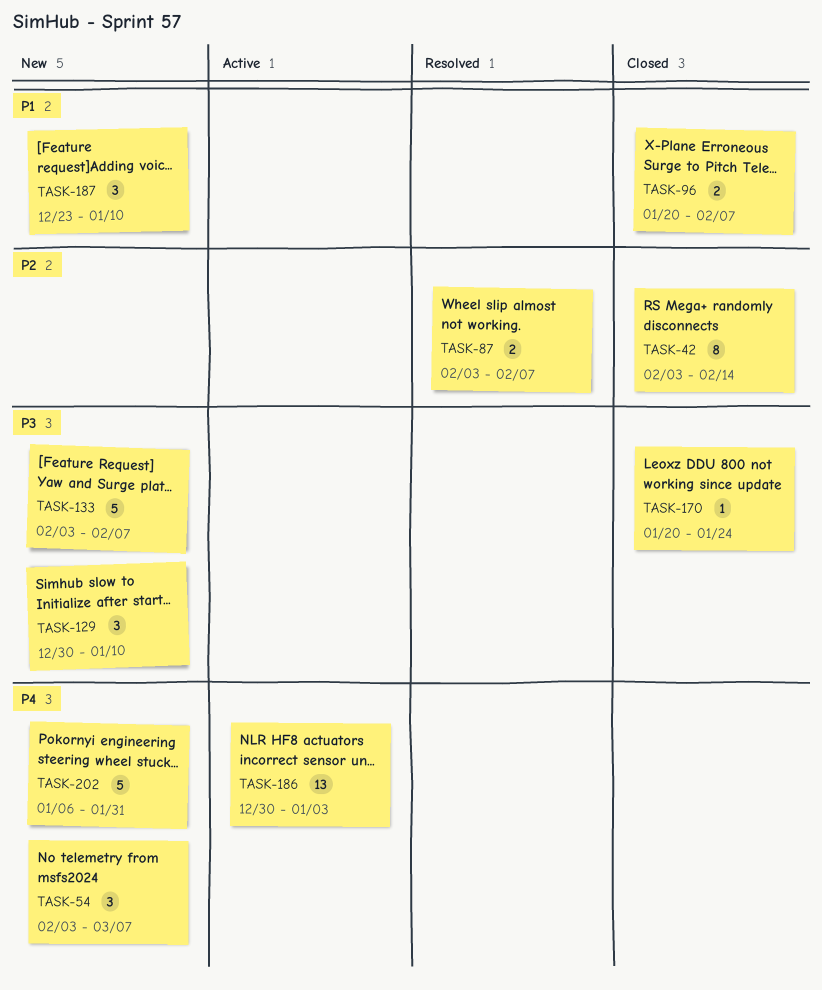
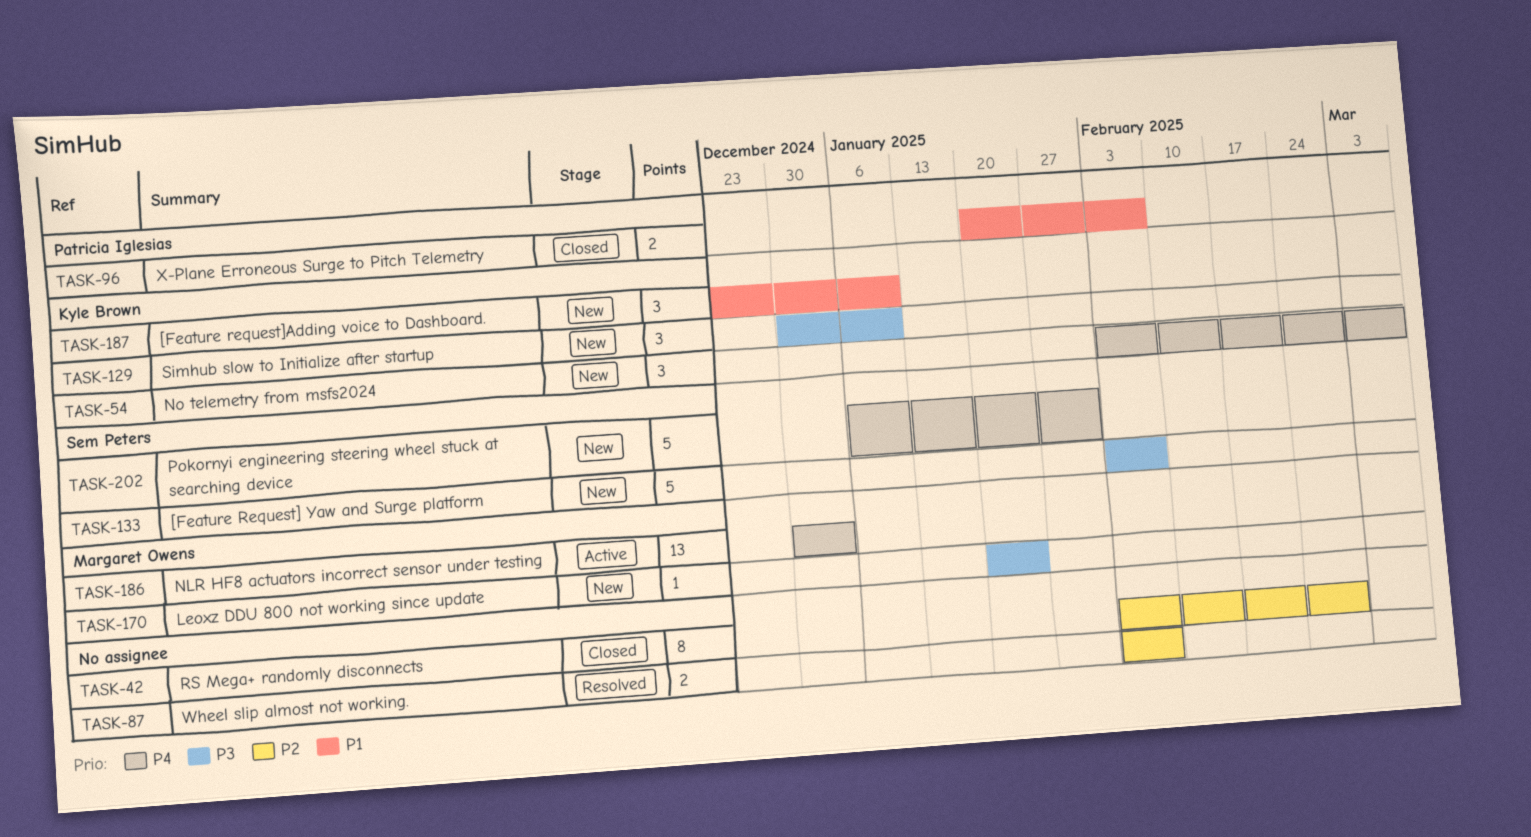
TASK-42, due: Feb 14 -> Feb 28
TASK-170, status: Closed -> New

